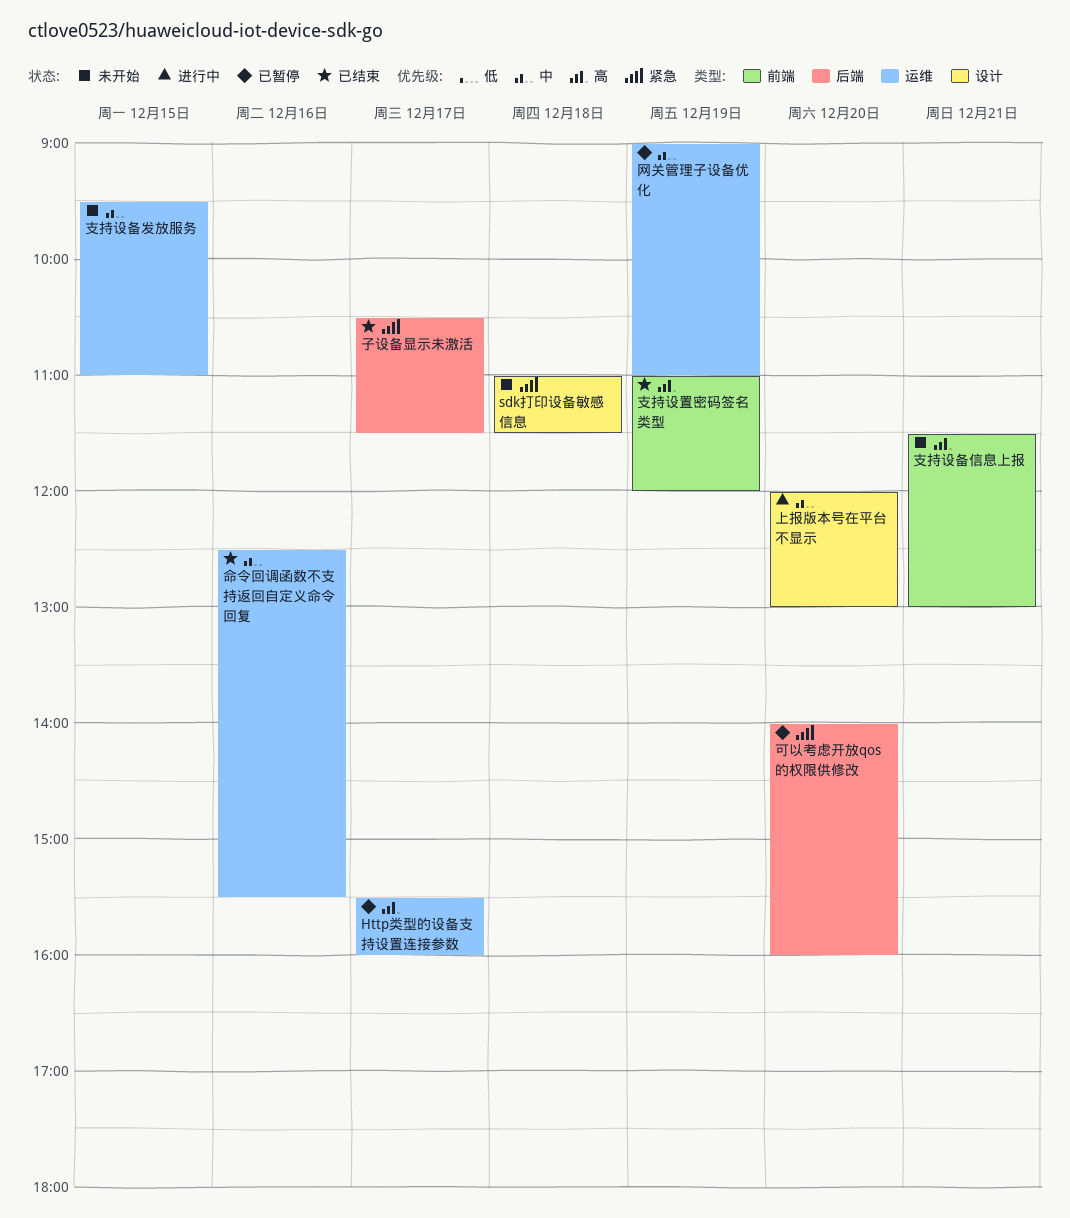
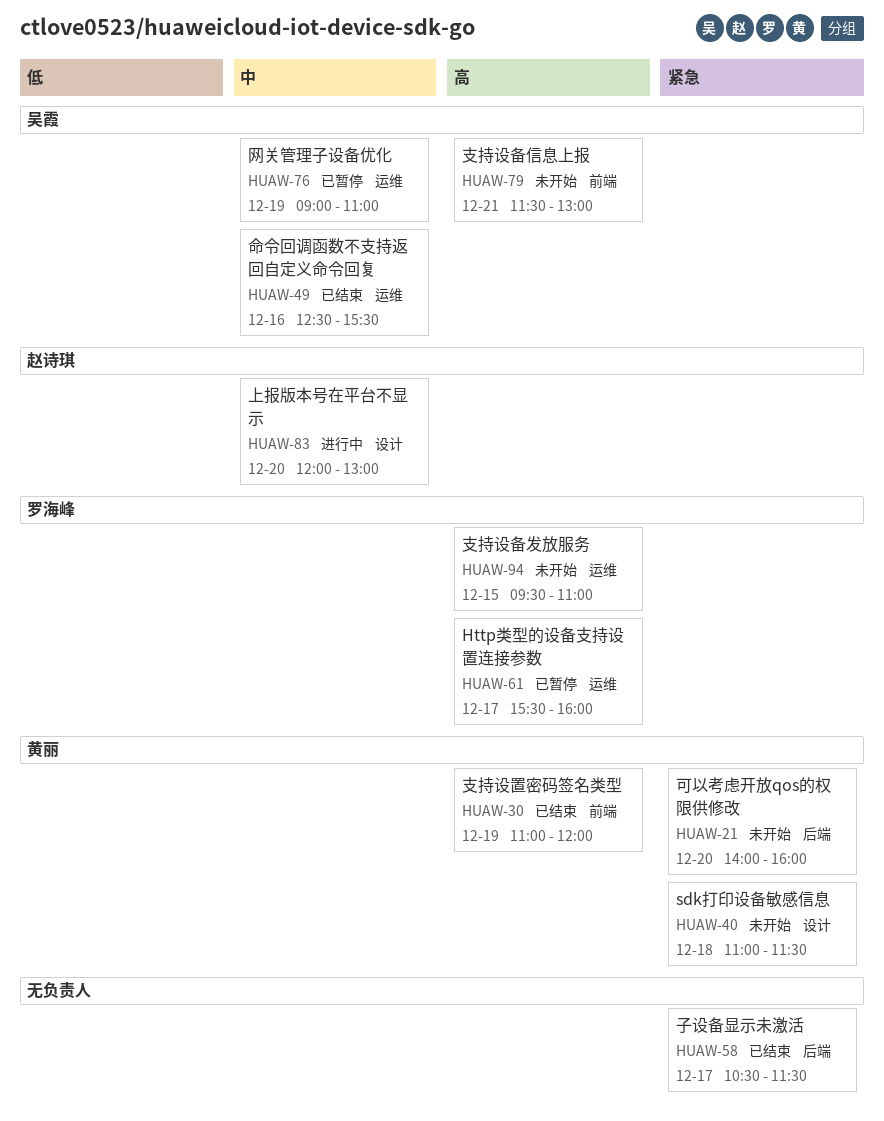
可以考虑开放qos的权限供修改, status: 已暂停 -> 未开始
支持设备发放服务, priority: 中 -> 高

